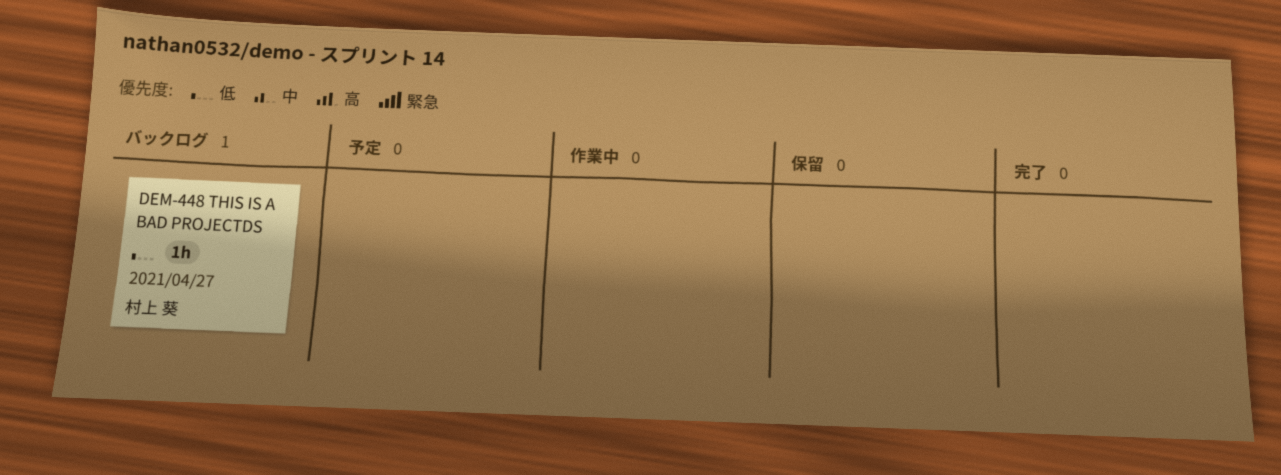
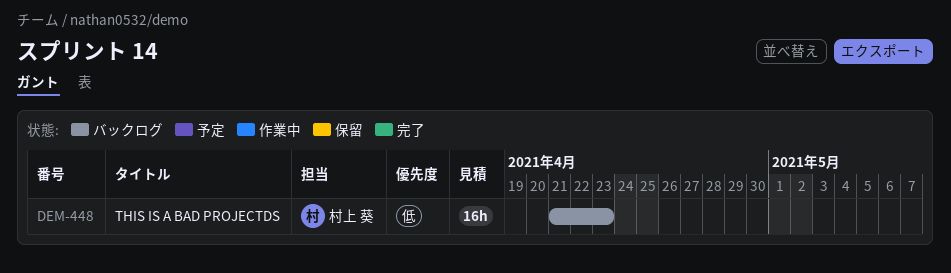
DEM-448, estimate: 1h -> 16h
DEM-448, due: Apr 27 -> Apr 23

